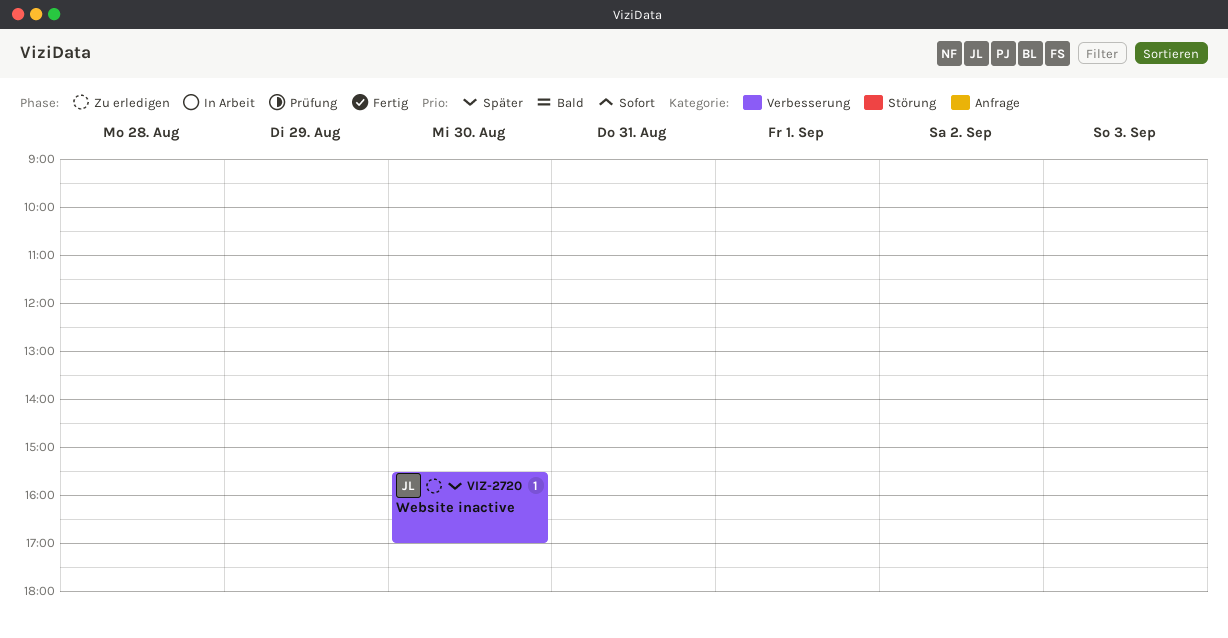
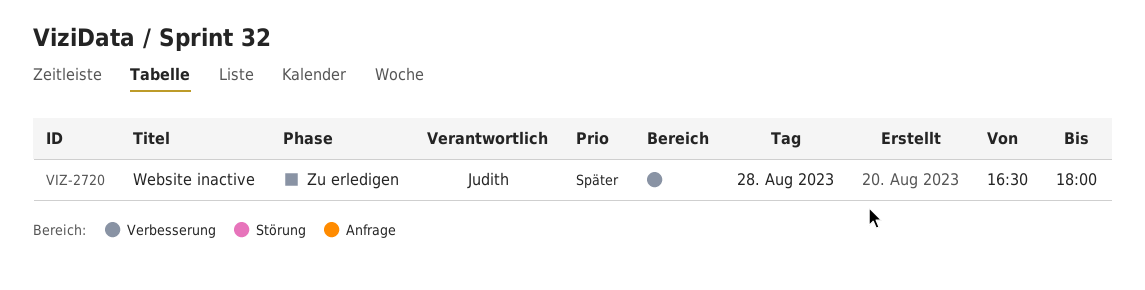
VIZ-2720, day: Aug 30 -> Aug 28
VIZ-2720, begins: 15:30 -> 16:30
VIZ-2720, ends: 17:00 -> 18:00

